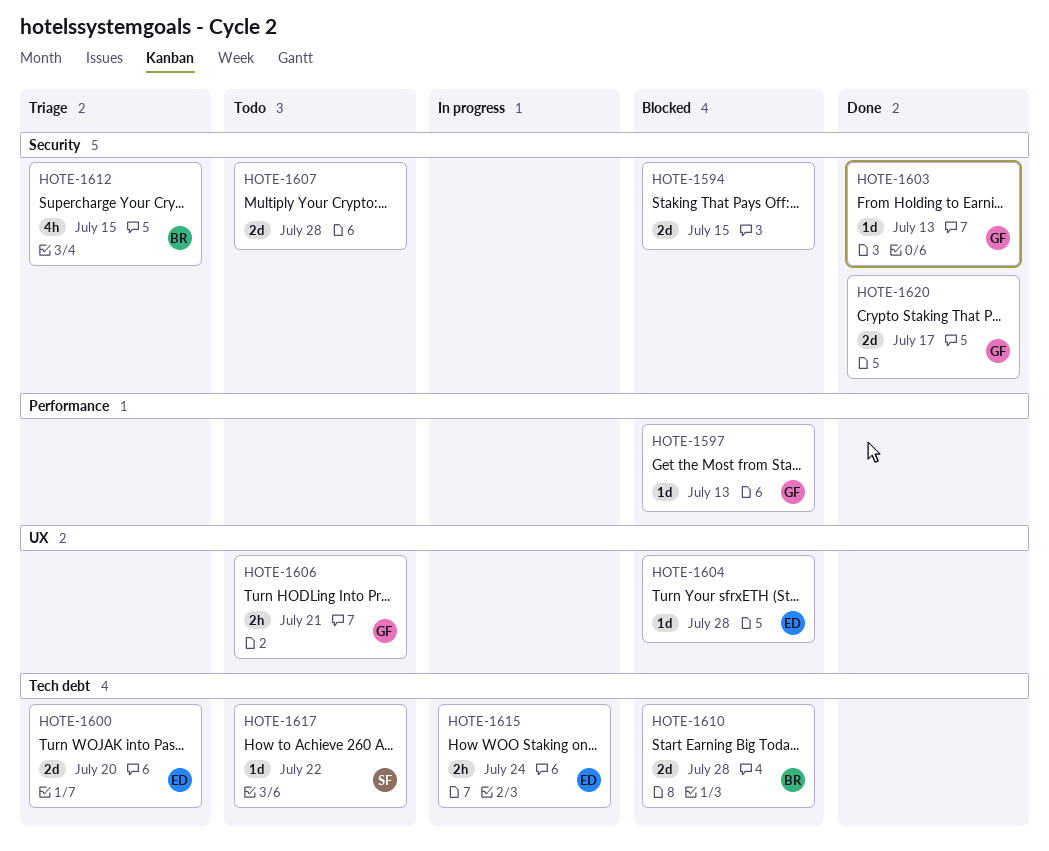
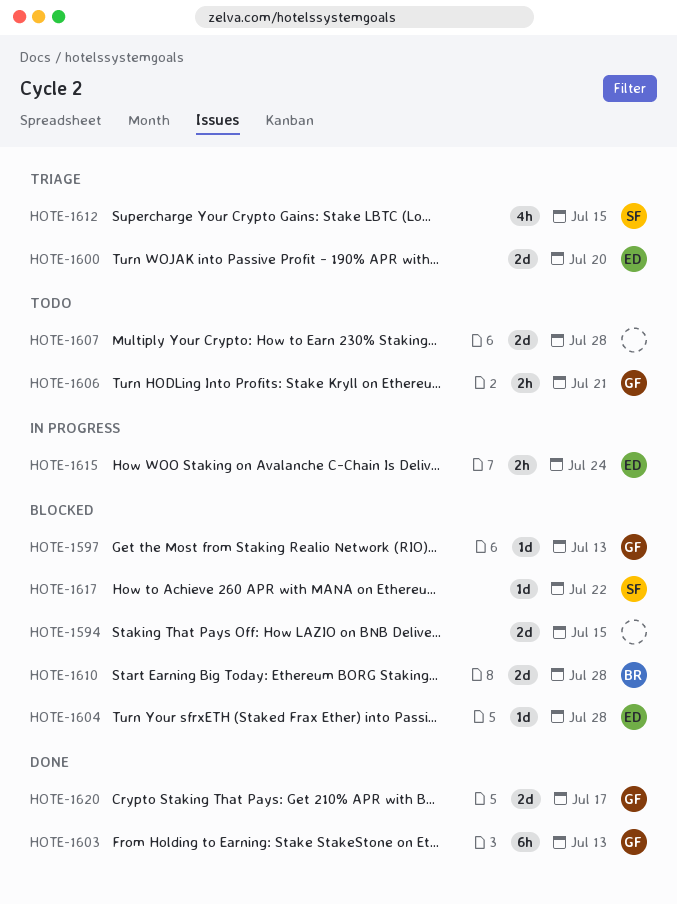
HOTE-1603, estimate: 1d -> 6h
HOTE-1612, owner: BR -> SF
HOTE-1617, status: Todo -> Blocked

